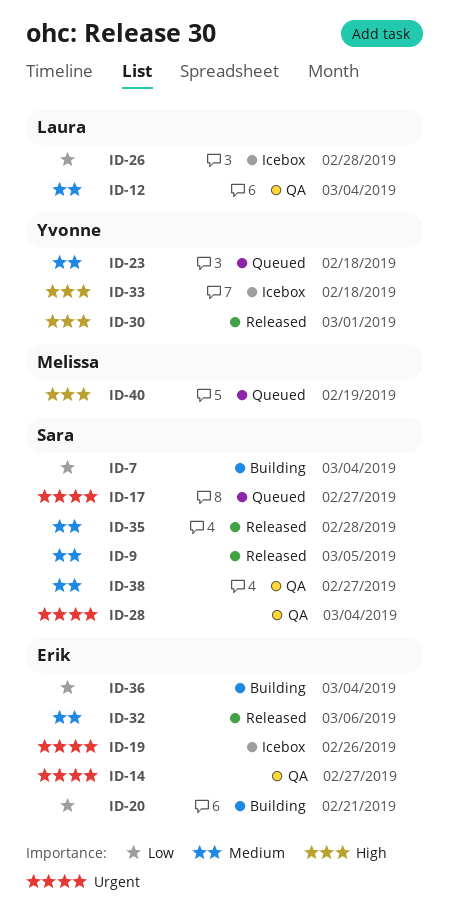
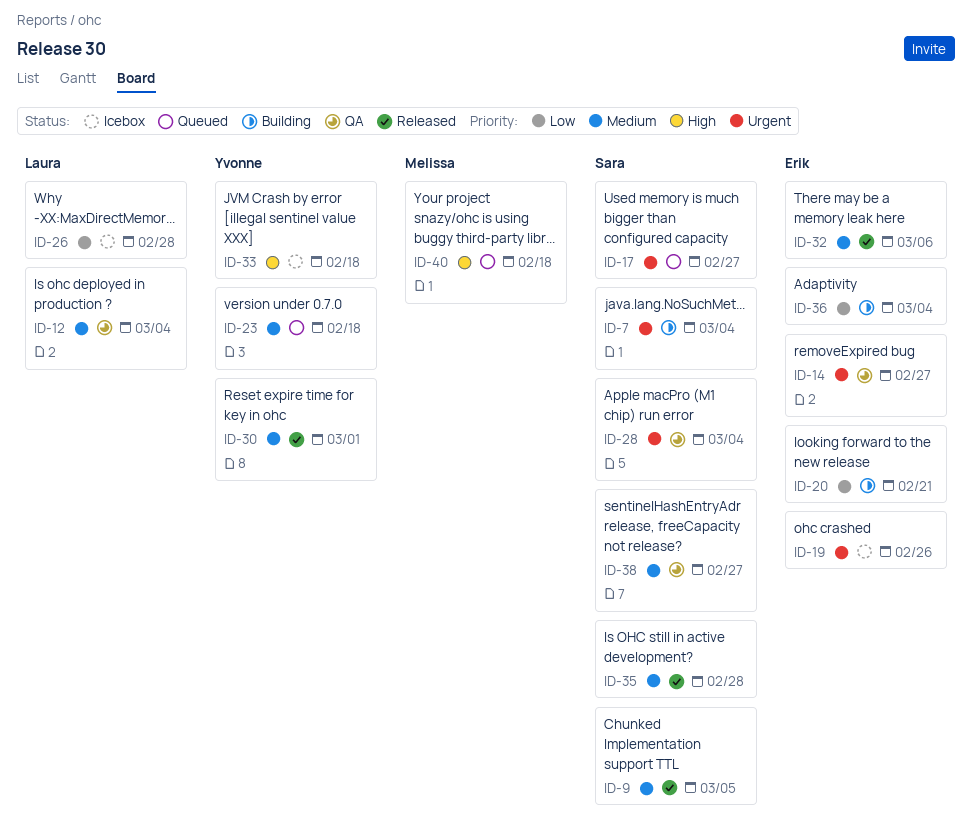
ID-7, priority: Low -> Urgent
ID-30, priority: High -> Medium
ID-40, due: Feb 19 -> Feb 18

